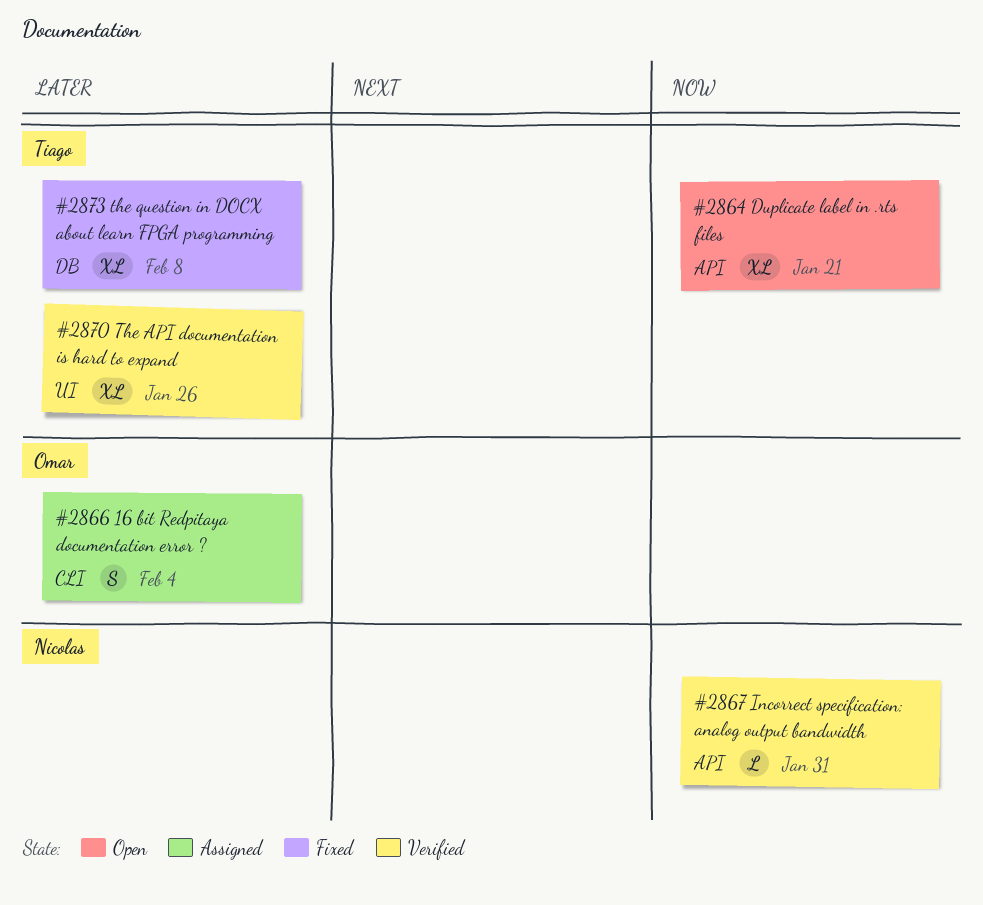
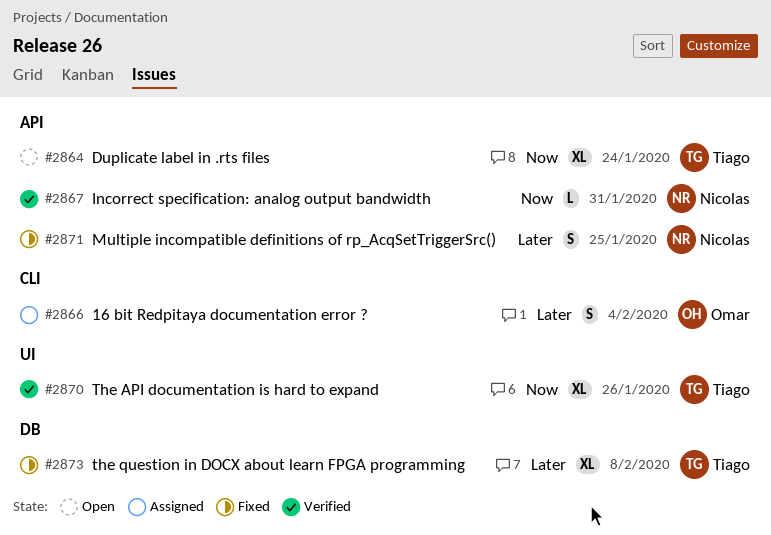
#2864, due: Jan 21 -> Jan 24
#2870, priority: Later -> Now
#2871: none -> present

